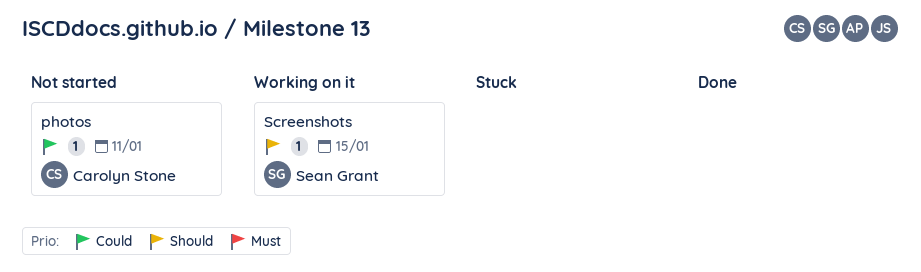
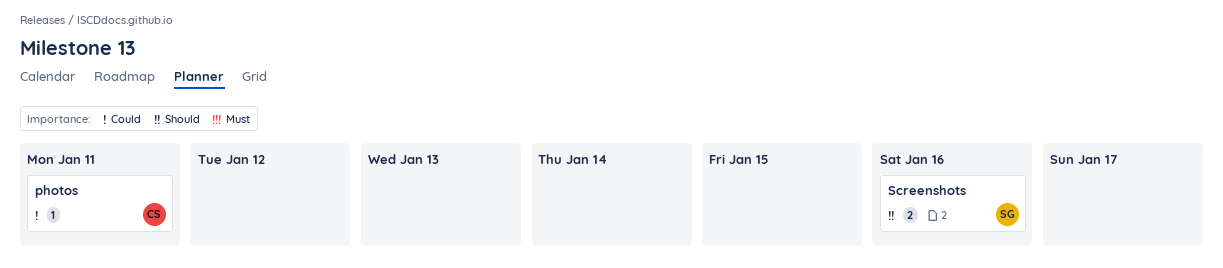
Screenshots, estimate: 1 -> 2
Screenshots, due: Jan 15 -> Jan 16

